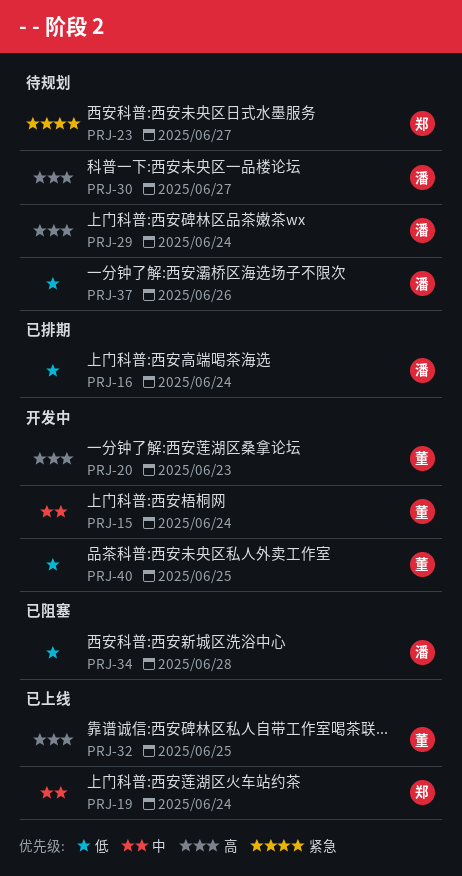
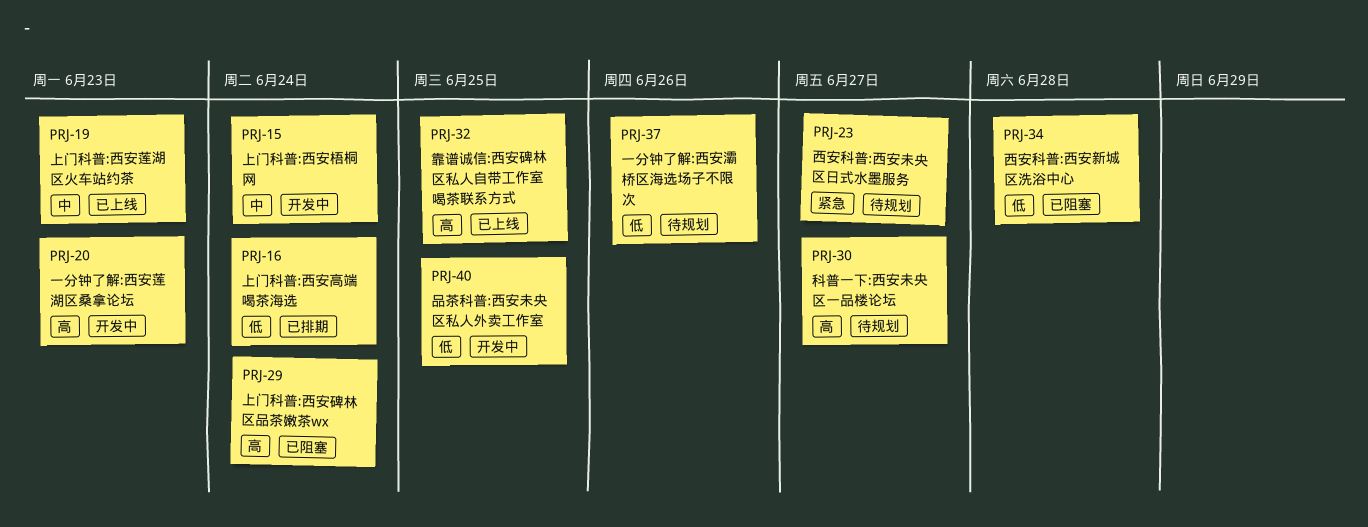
PRJ-19, due: Jun 24 -> Jun 23
PRJ-29, status: 待规划 -> 已阻塞

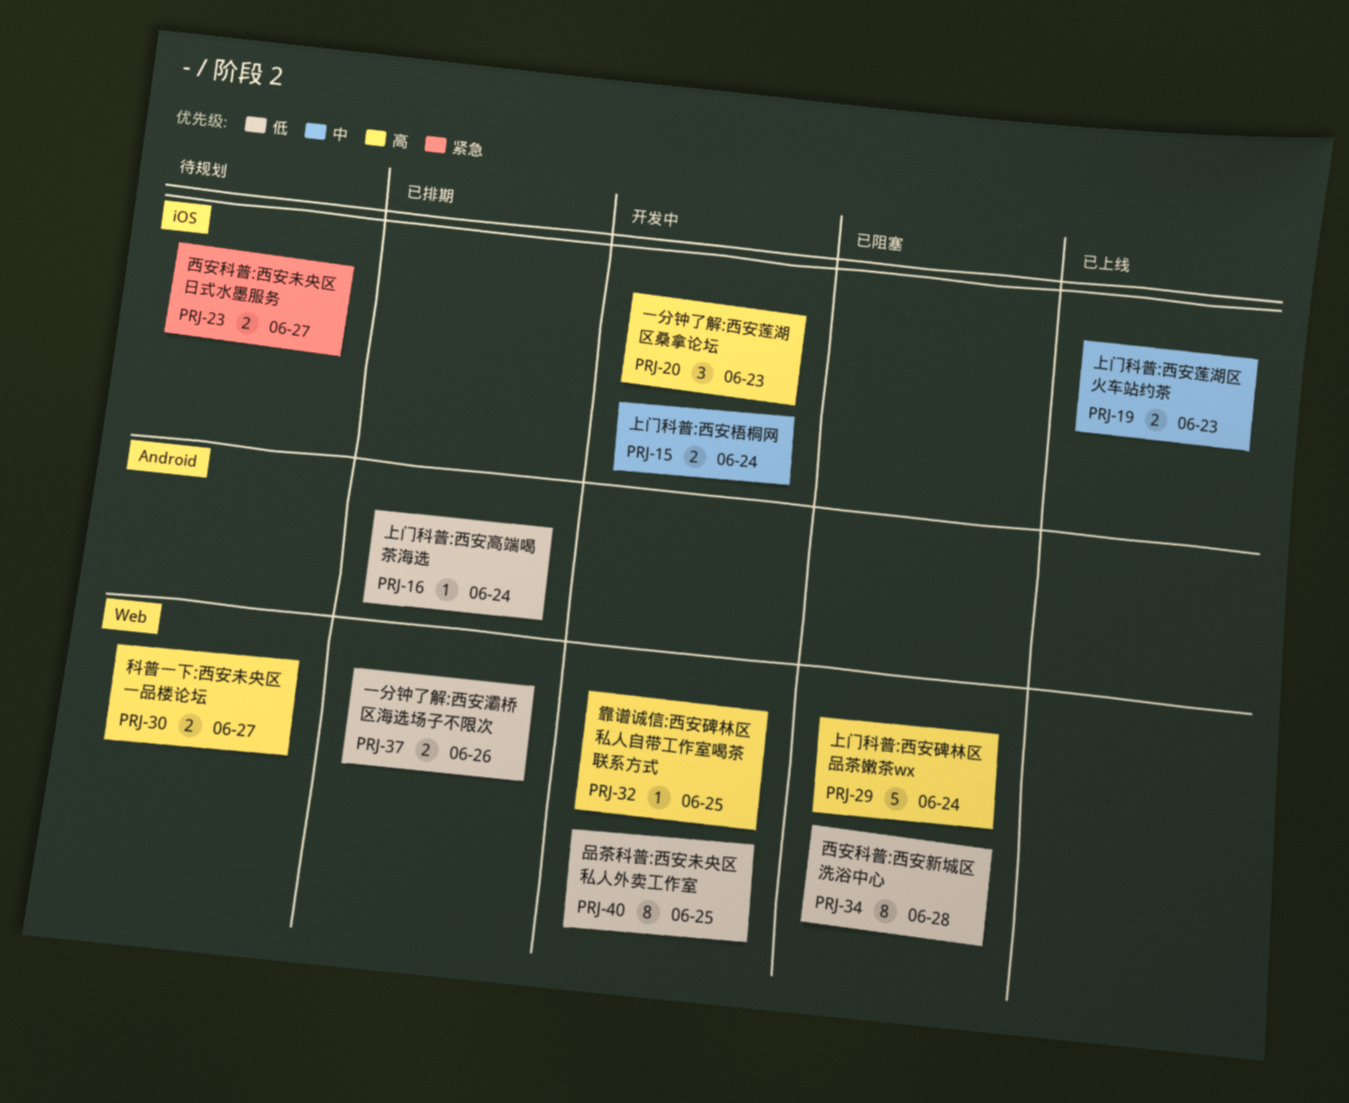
PRJ-32, status: 已上线 -> 开发中
PRJ-37, status: 待规划 -> 已排期

